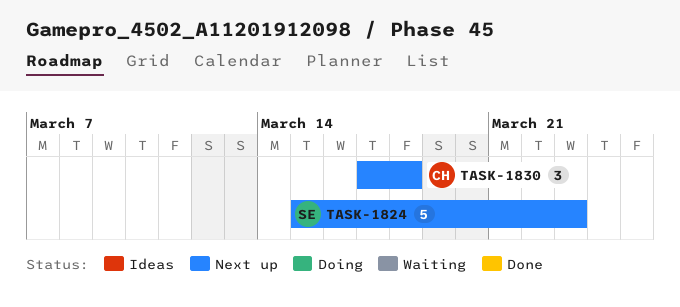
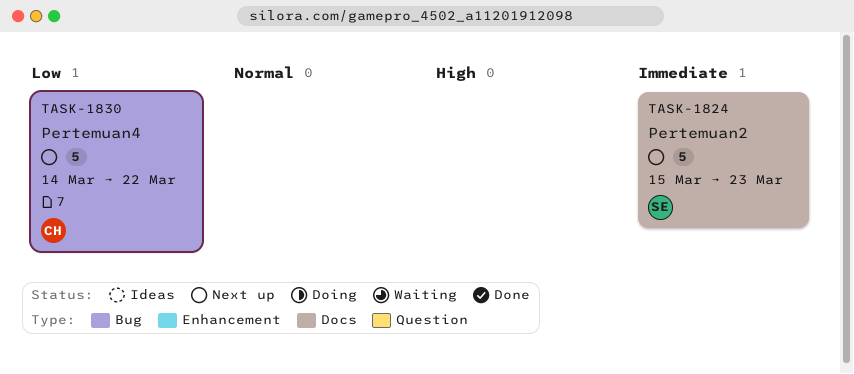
TASK-1830, estimate: 3 -> 5
TASK-1830, start: Mar 17 -> Mar 14
TASK-1830, due: Mar 18 -> Mar 22

